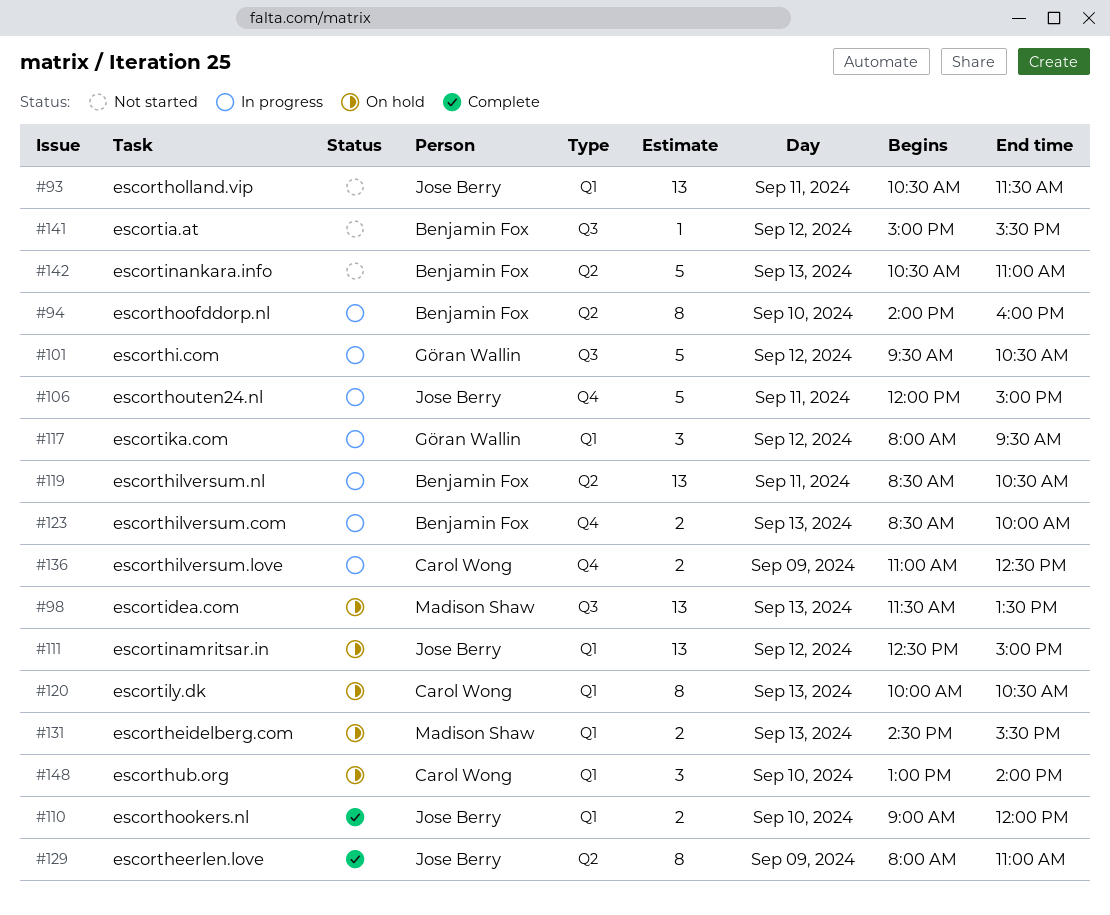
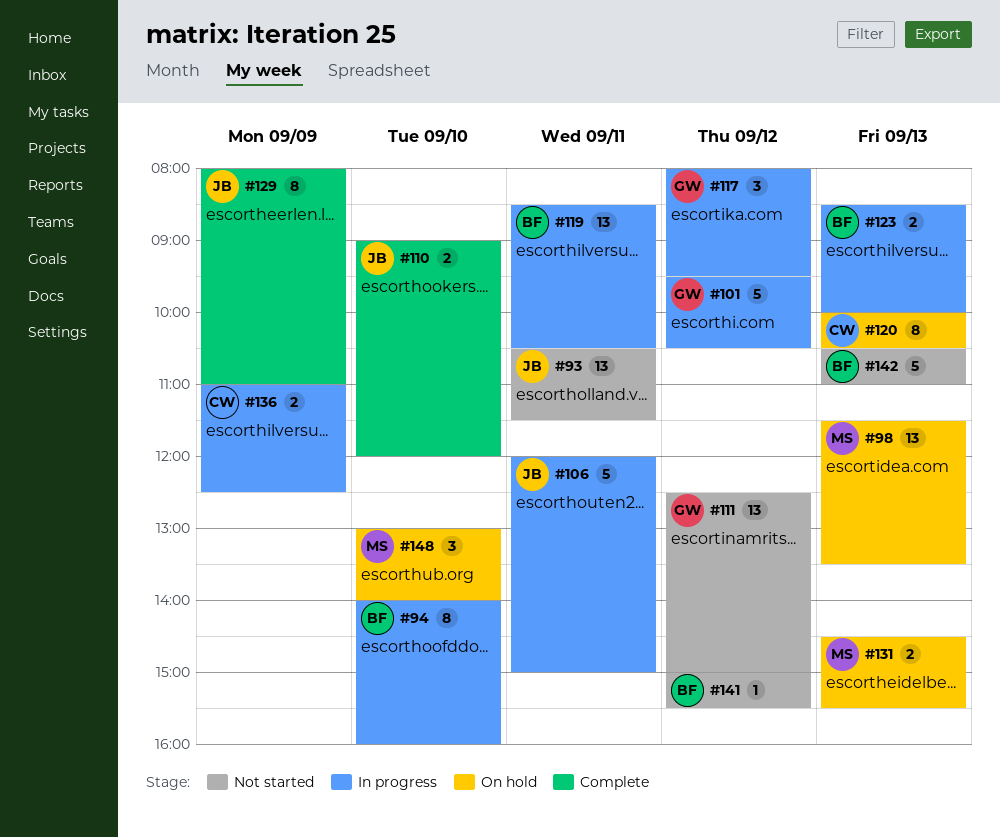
#111, status: On hold -> Not started
#111, owner: Jose Berry -> Göran Wallin
#148, owner: Carol Wong -> Madison Shaw

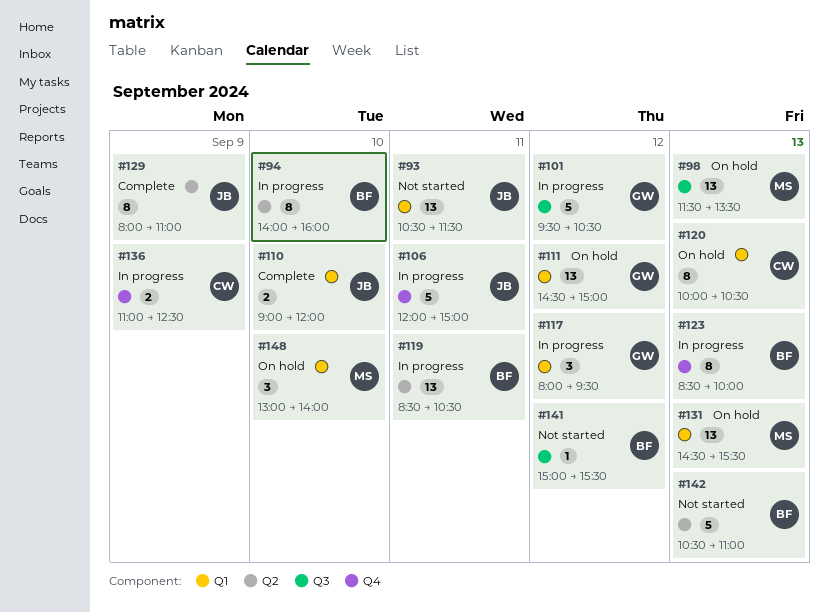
#111, status: Not started -> On hold
#111, begins: 12:30 -> 14:30
#123, estimate: 2 -> 8
#131, estimate: 2 -> 13

